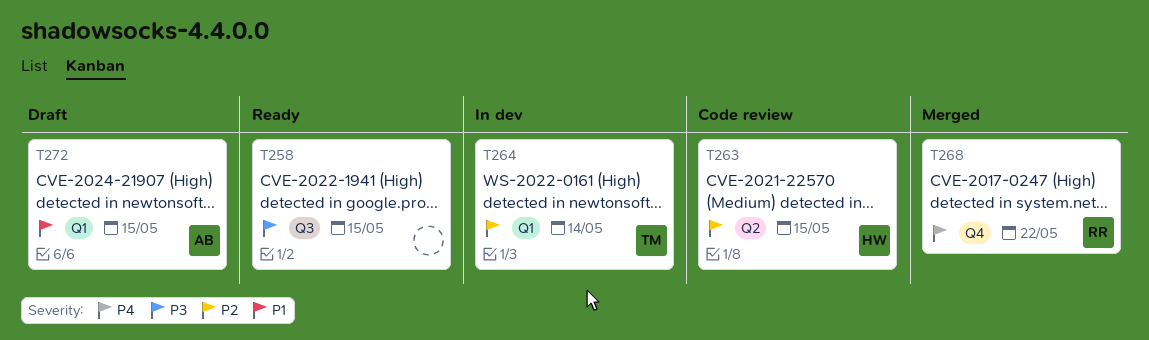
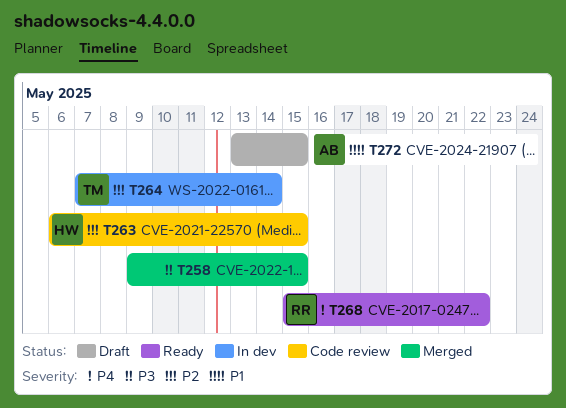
T258, status: Ready -> Merged
T268, status: Merged -> Ready

